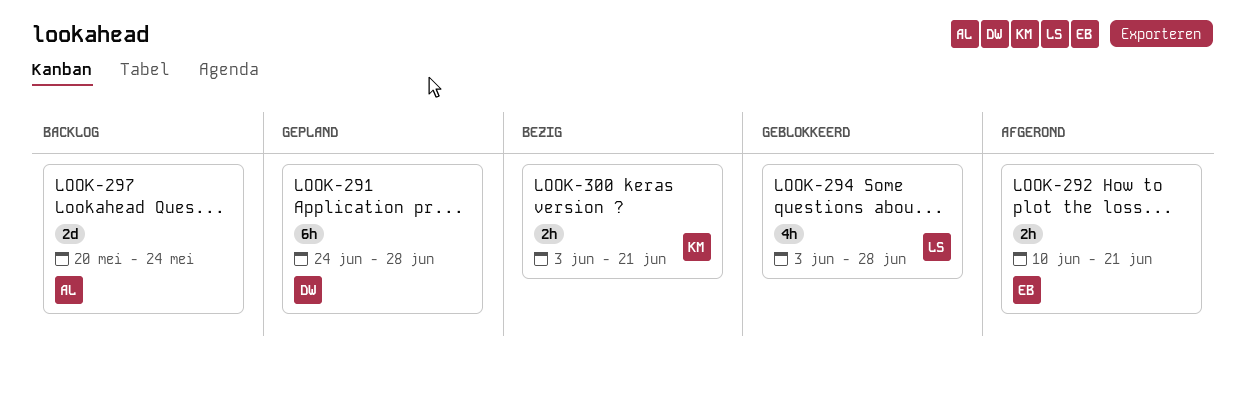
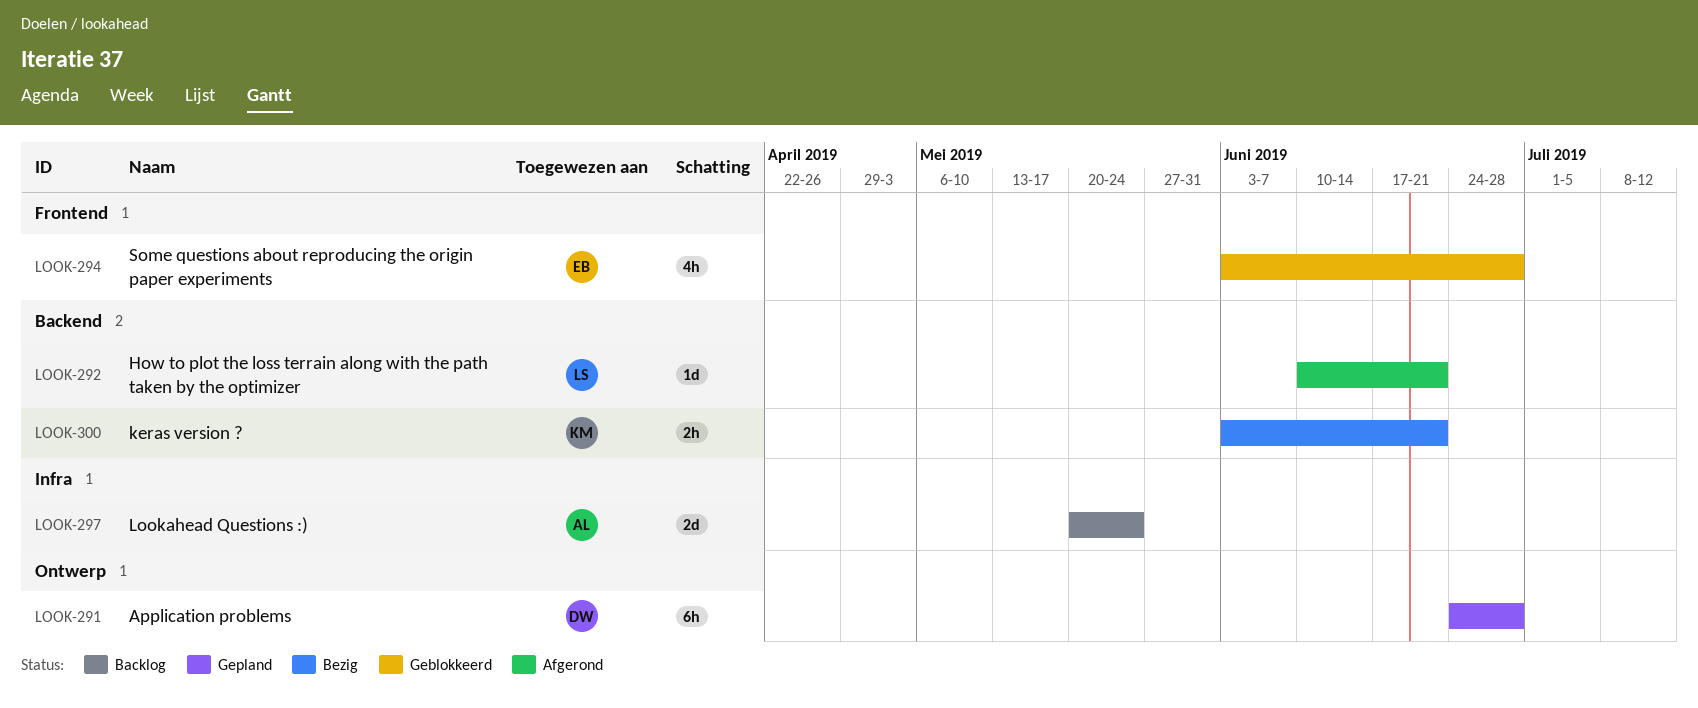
LOOK-292, owner: EB -> LS
LOOK-292, estimate: 2h -> 1d
LOOK-294, owner: LS -> EB

